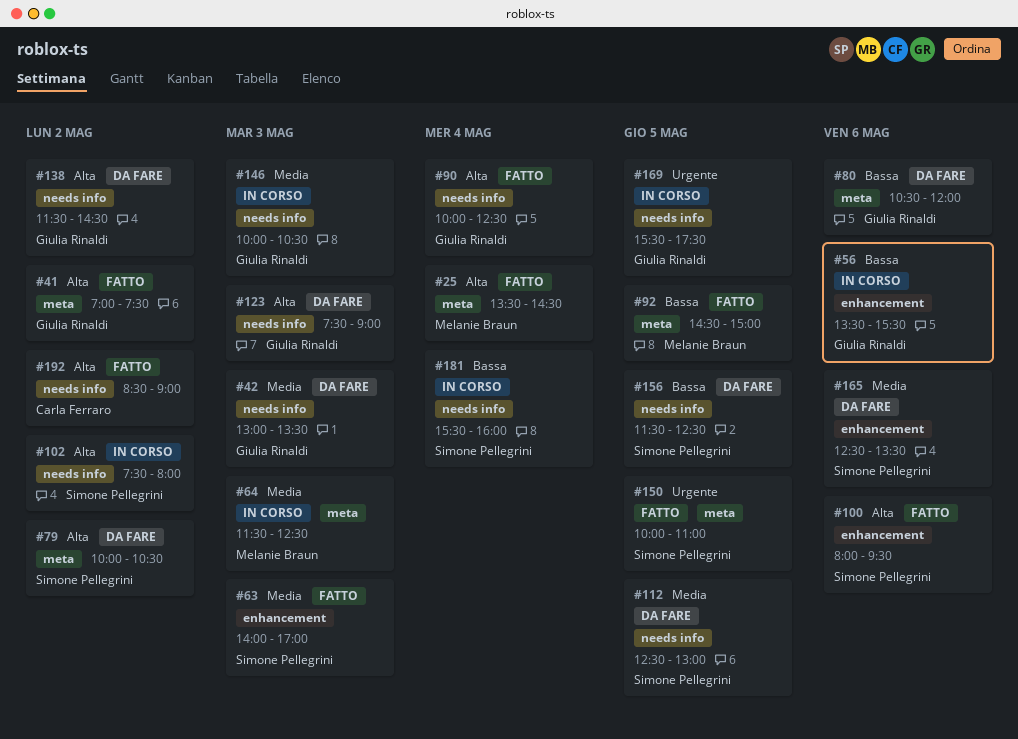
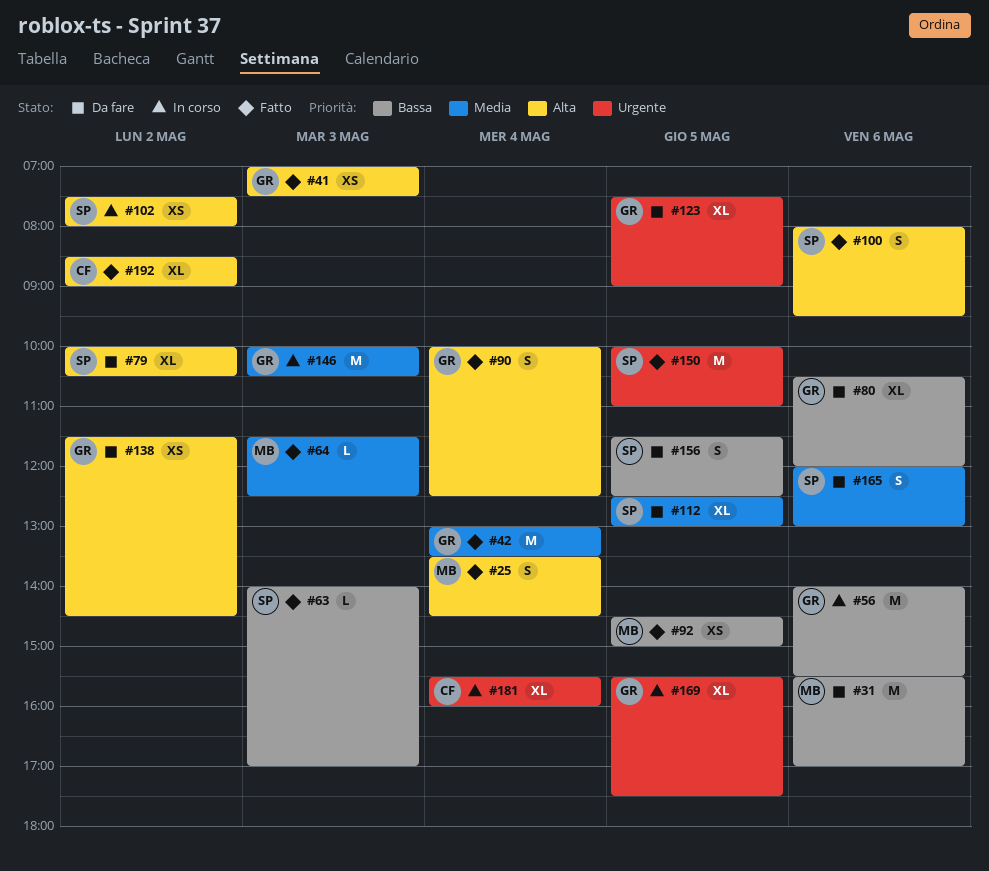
#31: none -> present
#41, day: May 2 -> May 3
#42, status: Da fare -> Fatto
#42, day: May 3 -> May 4
#56, begins: 13:30 -> 14:00
#63, priority: Media -> Bassa
#64, status: In corso -> Fatto
#123, priority: Alta -> Urgente
#123, day: May 3 -> May 5
#165, begins: 12:30 -> 12:00
#165, ends: 13:30 -> 13:00
#181, owner: Simone Pellegrini -> Carla Ferraro
#181, priority: Bassa -> Urgente

